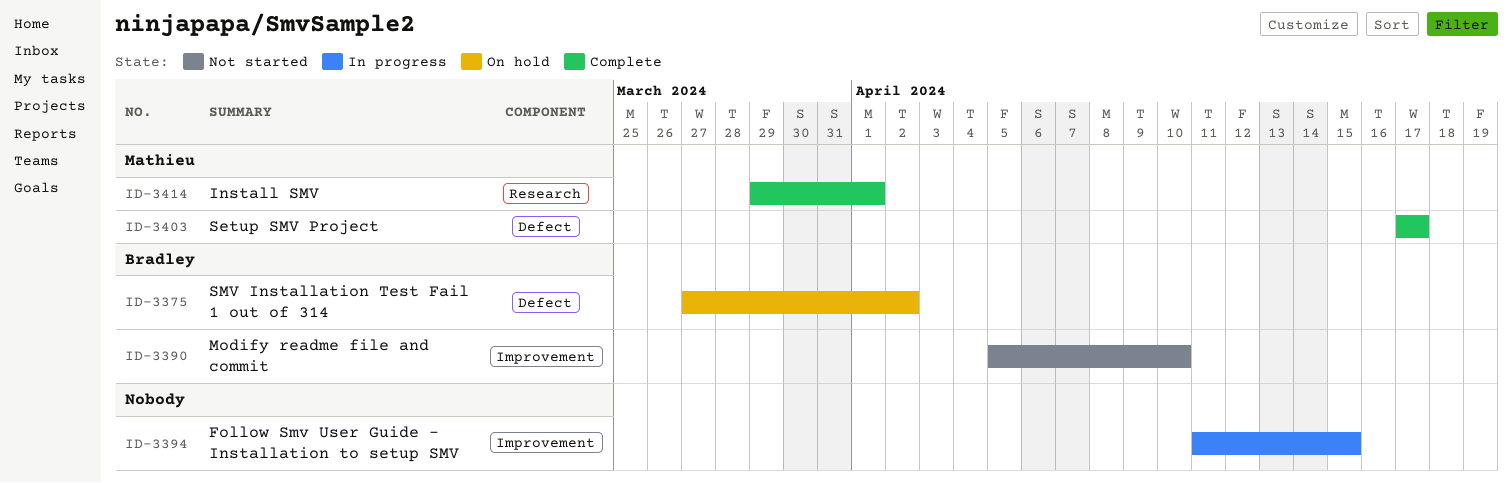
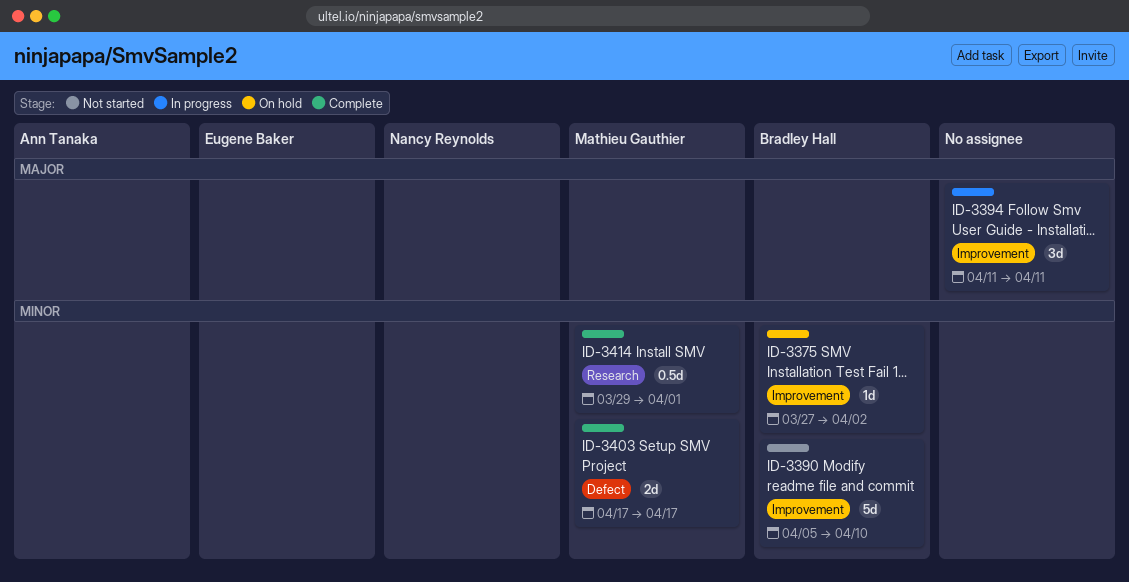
ID-3375, label: Defect -> Improvement
ID-3394, due: Apr 15 -> Apr 11

